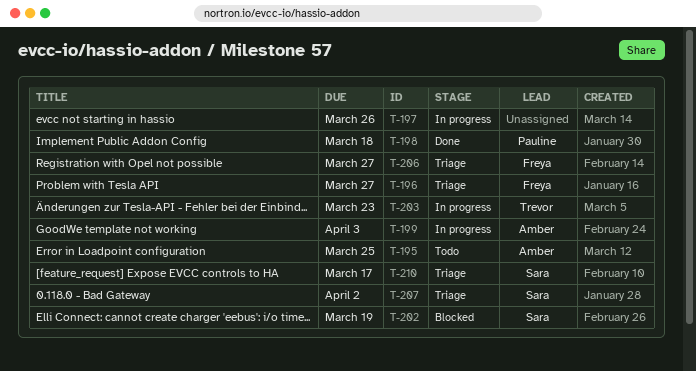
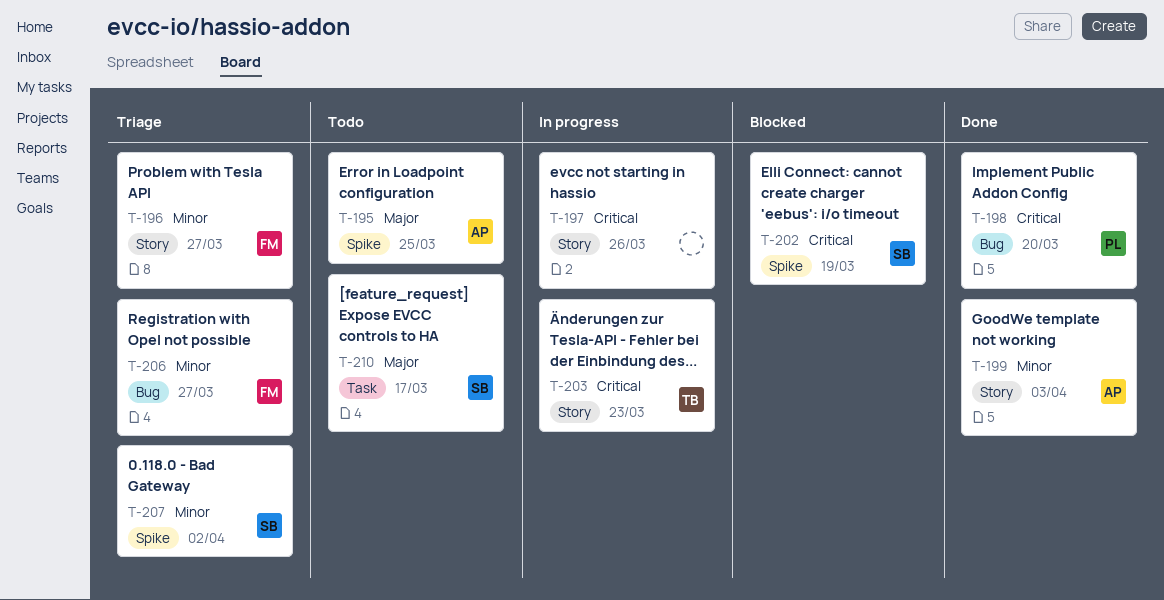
T-198, due: Mar 18 -> Mar 20
T-199, status: In progress -> Done
T-210, status: Triage -> Todo

